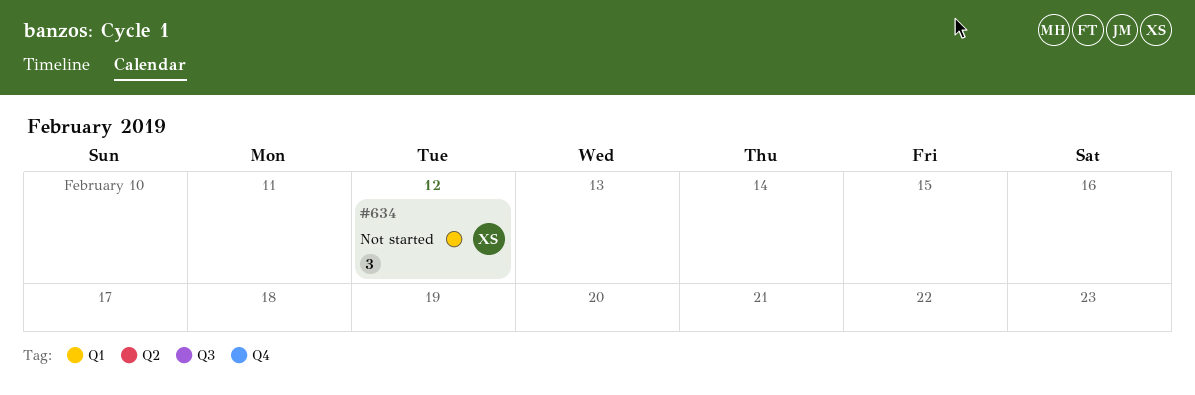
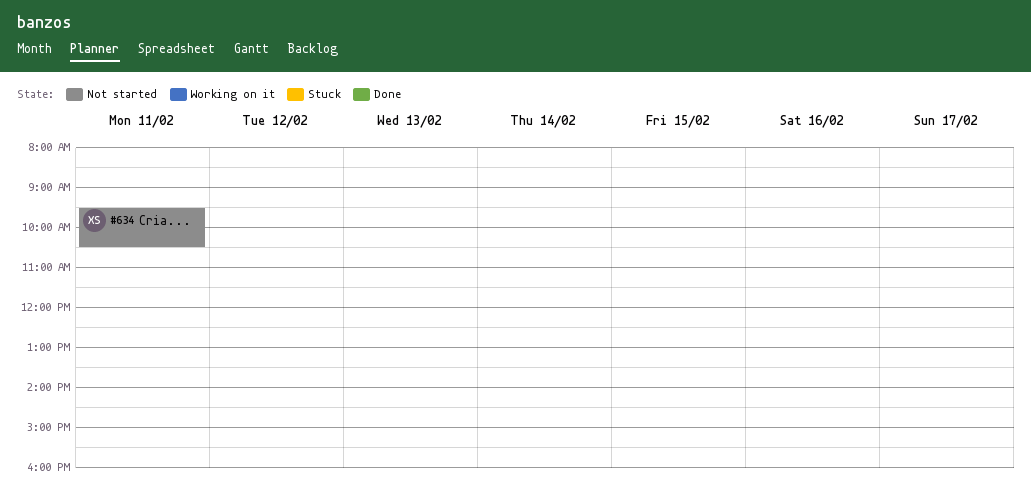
#634, day: Feb 12 -> Feb 11

